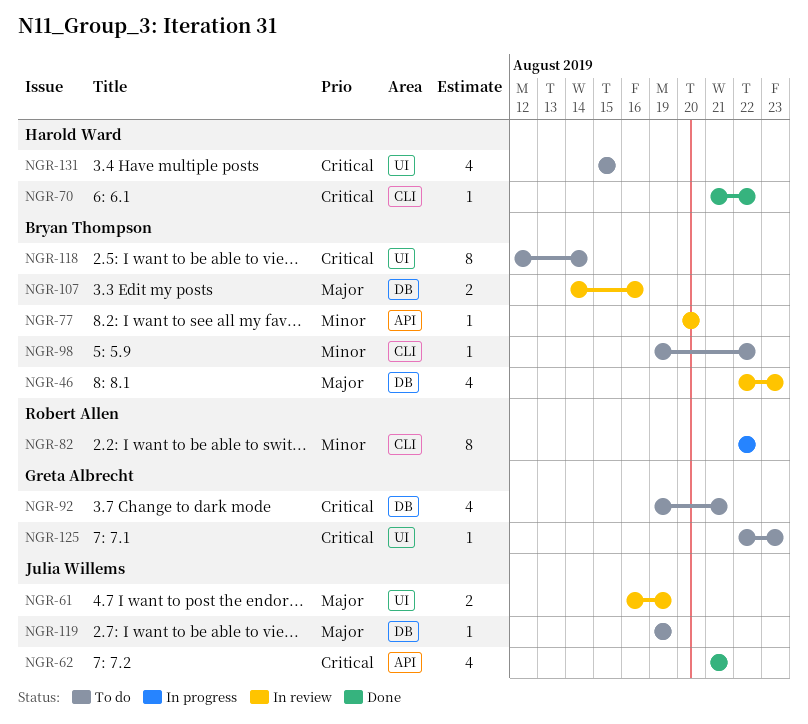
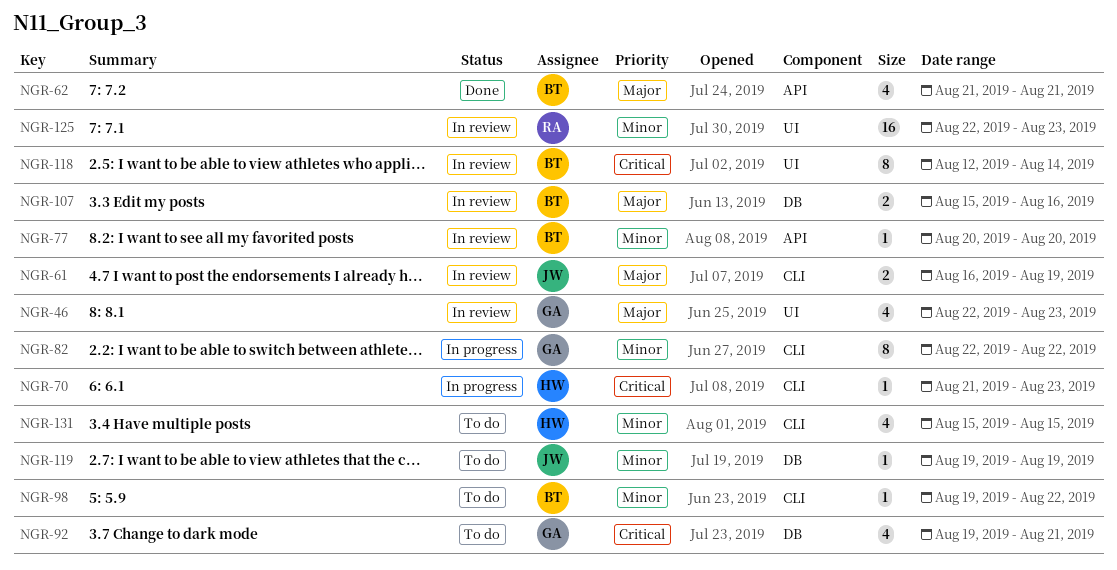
NGR-46, owner: Bryan Thompson -> Greta Albrecht
NGR-46, label: DB -> UI
NGR-61, label: UI -> CLI
NGR-62, owner: Julia Willems -> Bryan Thompson
NGR-62, priority: Critical -> Major
NGR-70, status: Done -> In progress
NGR-70, due: Aug 22 -> Aug 23
NGR-82, owner: Robert Allen -> Greta Albrecht
NGR-107, start: Aug 14 -> Aug 15
NGR-118, status: To do -> In review
NGR-119, priority: Major -> Minor
NGR-125, status: To do -> In review
NGR-125, owner: Greta Albrecht -> Robert Allen
NGR-125, priority: Critical -> Minor
NGR-125, estimate: 1 -> 16
NGR-131, priority: Critical -> Minor
NGR-131, label: UI -> CLI

